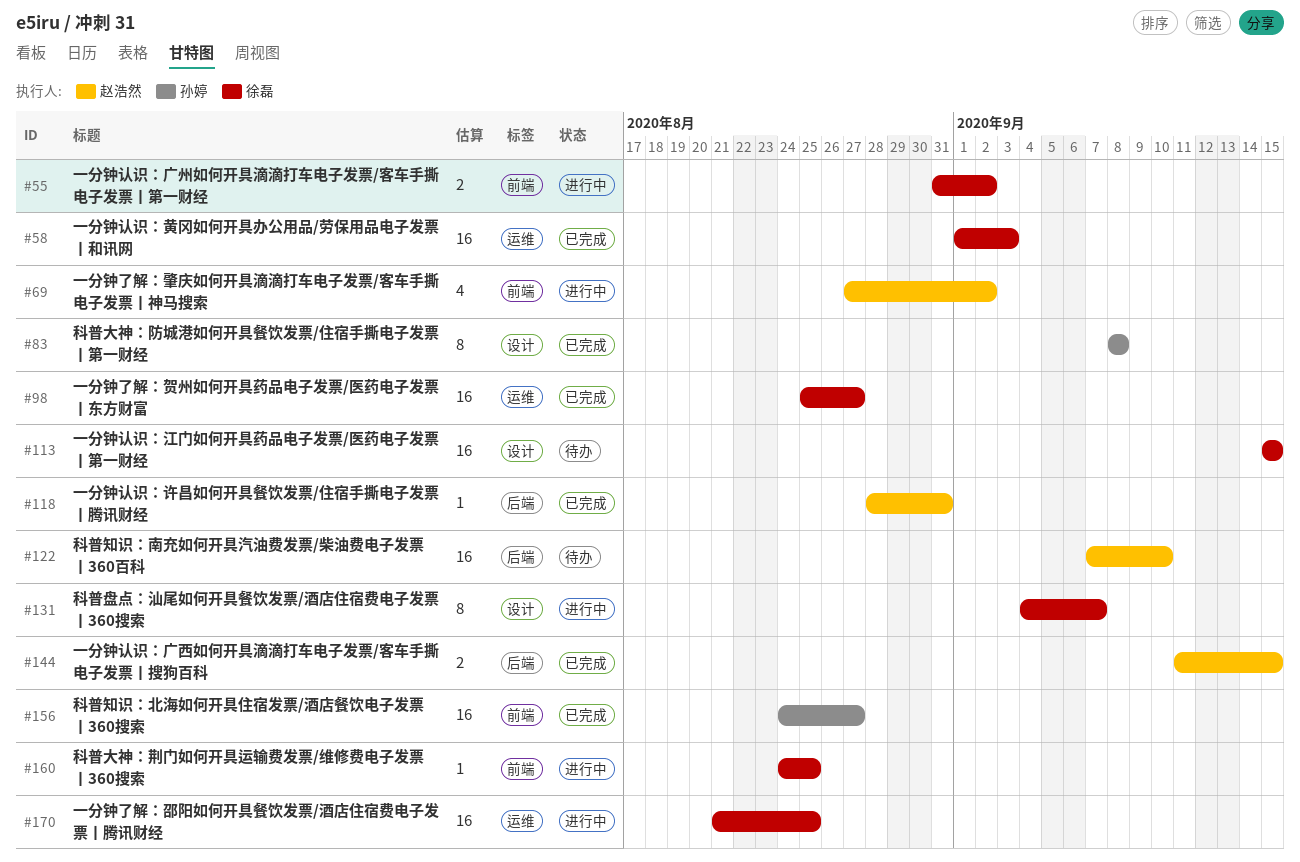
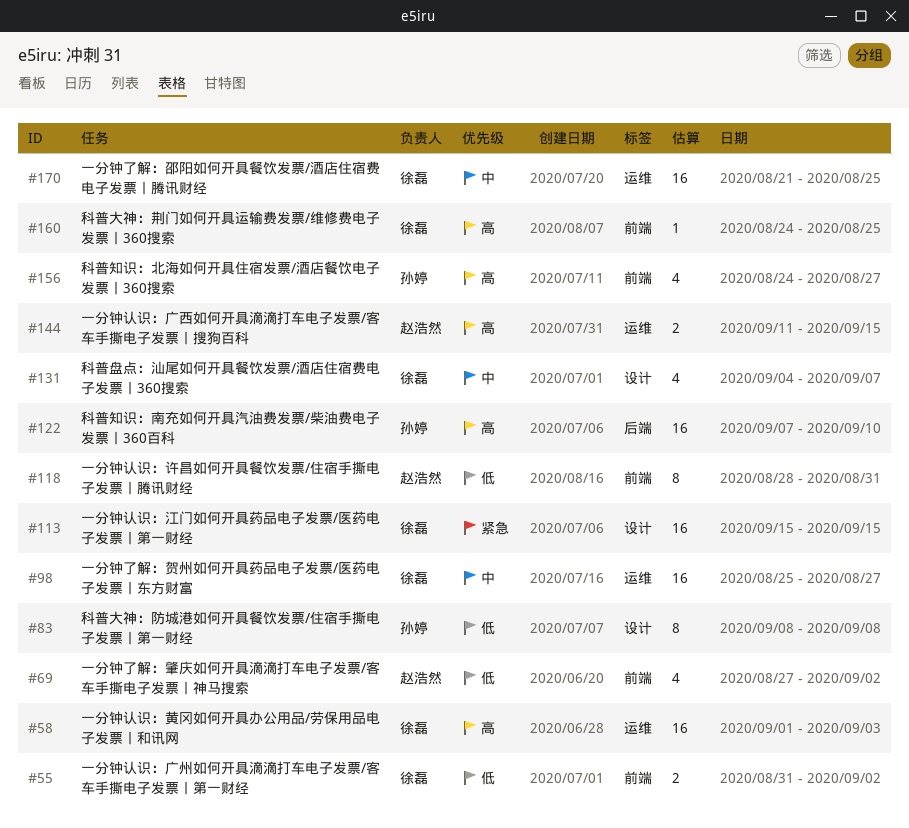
#118, label: 后端 -> 前端
#118, estimate: 1 -> 8
#122, owner: 赵浩然 -> 孙婷
#131, estimate: 8 -> 4
#144, label: 后端 -> 运维
#156, estimate: 16 -> 4

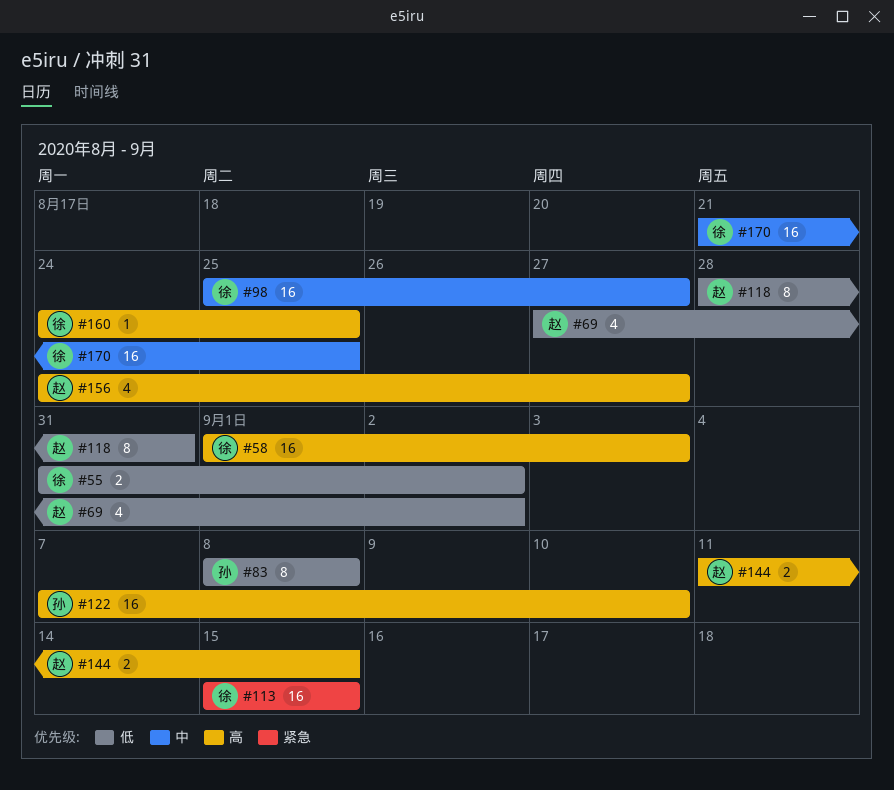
#131: present -> none
#156, owner: 孙婷 -> 赵浩然

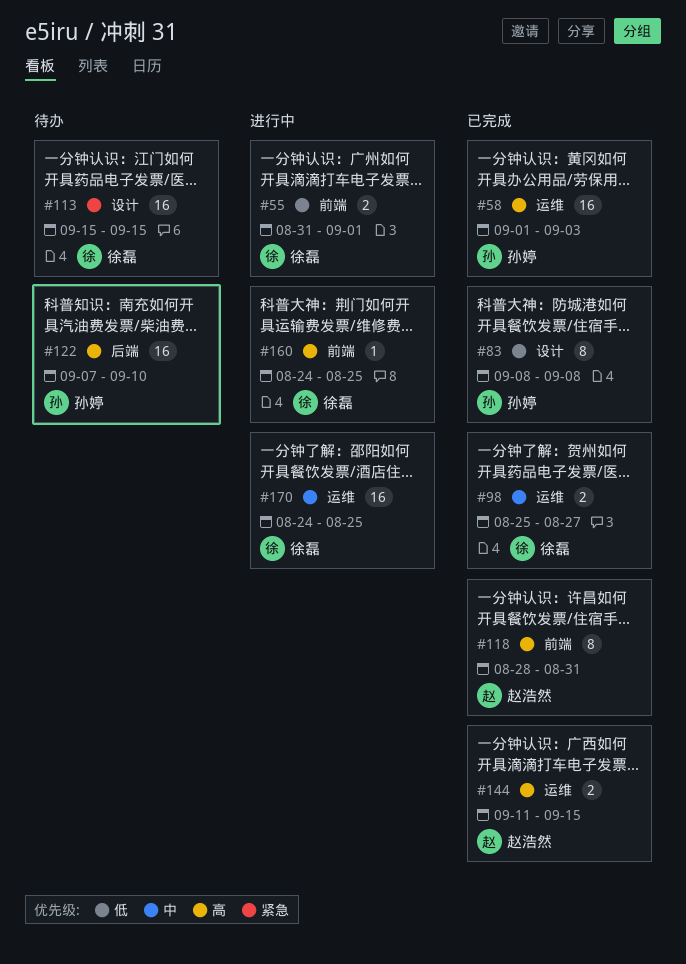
#55, due: Sep 2 -> Sep 1
#58, owner: 徐磊 -> 孙婷
#69: present -> none
#98, estimate: 16 -> 2
#118, priority: 低 -> 高
#156: present -> none
#170, start: Aug 21 -> Aug 24

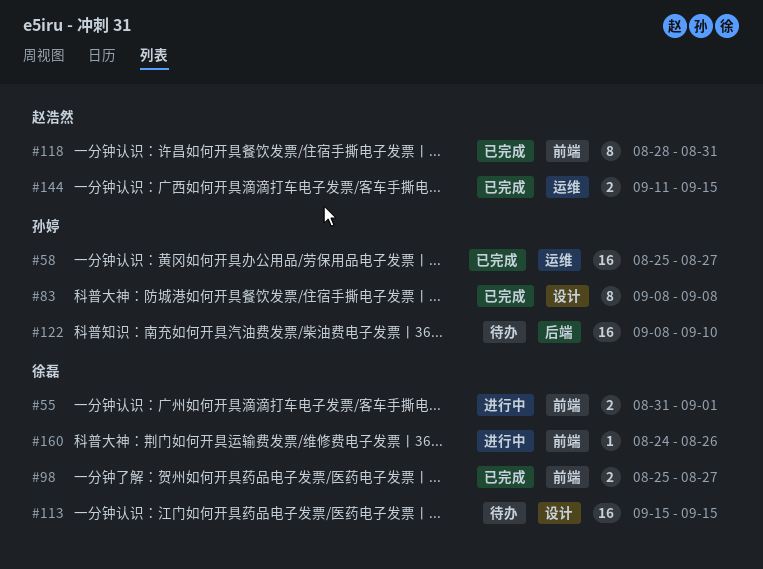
#58, start: Sep 1 -> Aug 25
#58, due: Sep 3 -> Aug 27
#98, label: 运维 -> 前端
#122, start: Sep 7 -> Sep 8
#160, due: Aug 25 -> Aug 26
#170: present -> none

